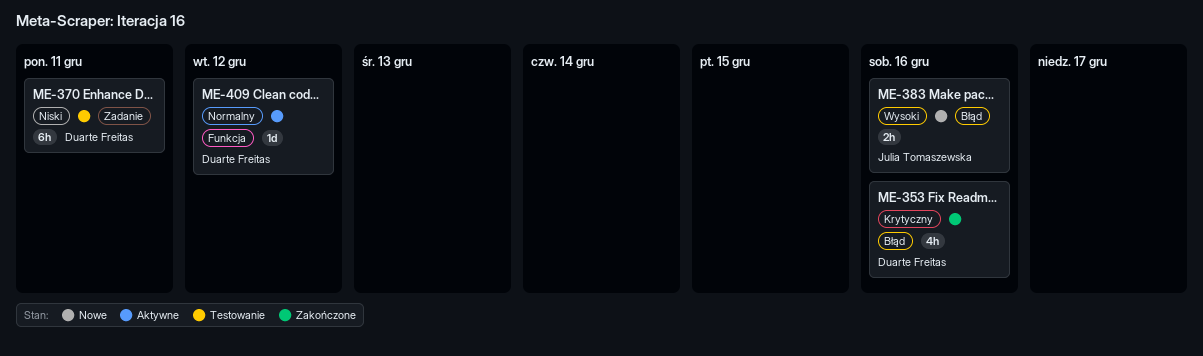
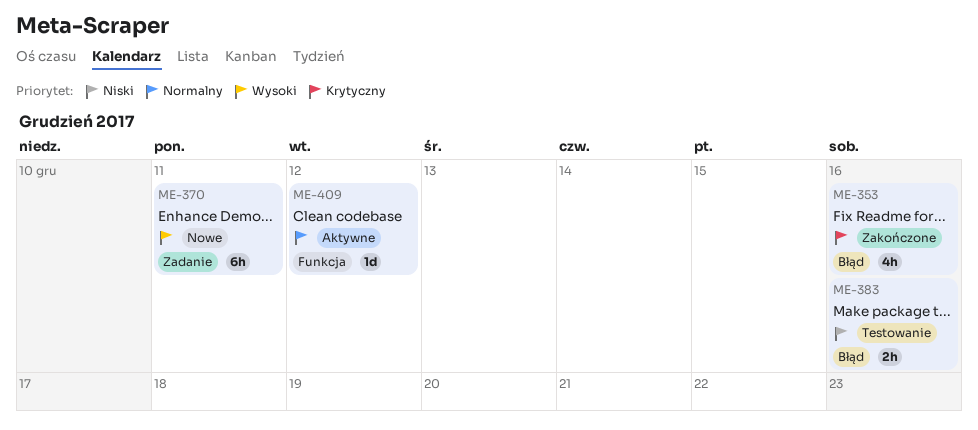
ME-370, status: Testowanie -> Nowe
ME-370, priority: Niski -> Wysoki
ME-383, status: Nowe -> Testowanie
ME-383, priority: Wysoki -> Niski

